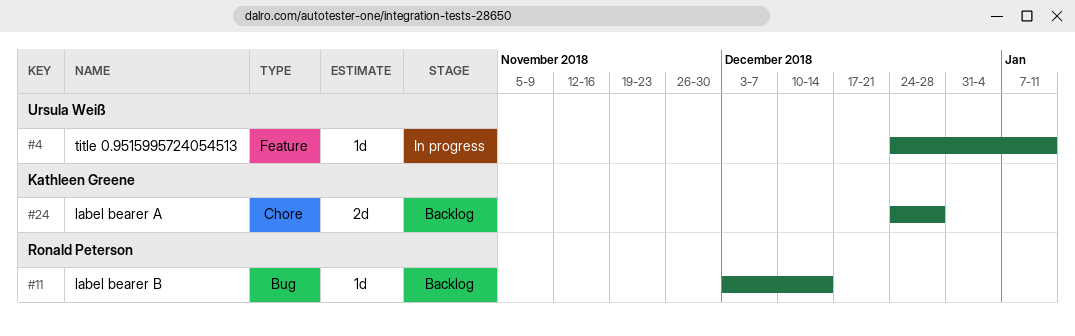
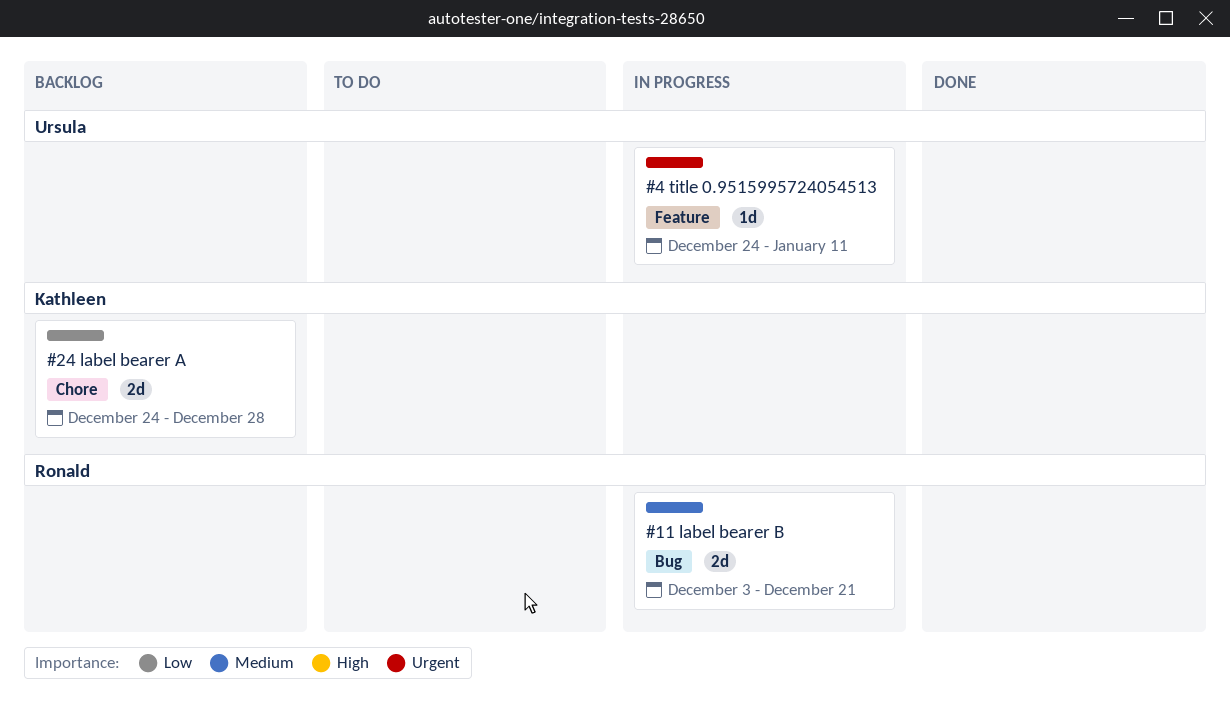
#11, status: Backlog -> In progress
#11, estimate: 1d -> 2d
#11, due: Dec 14 -> Dec 21

